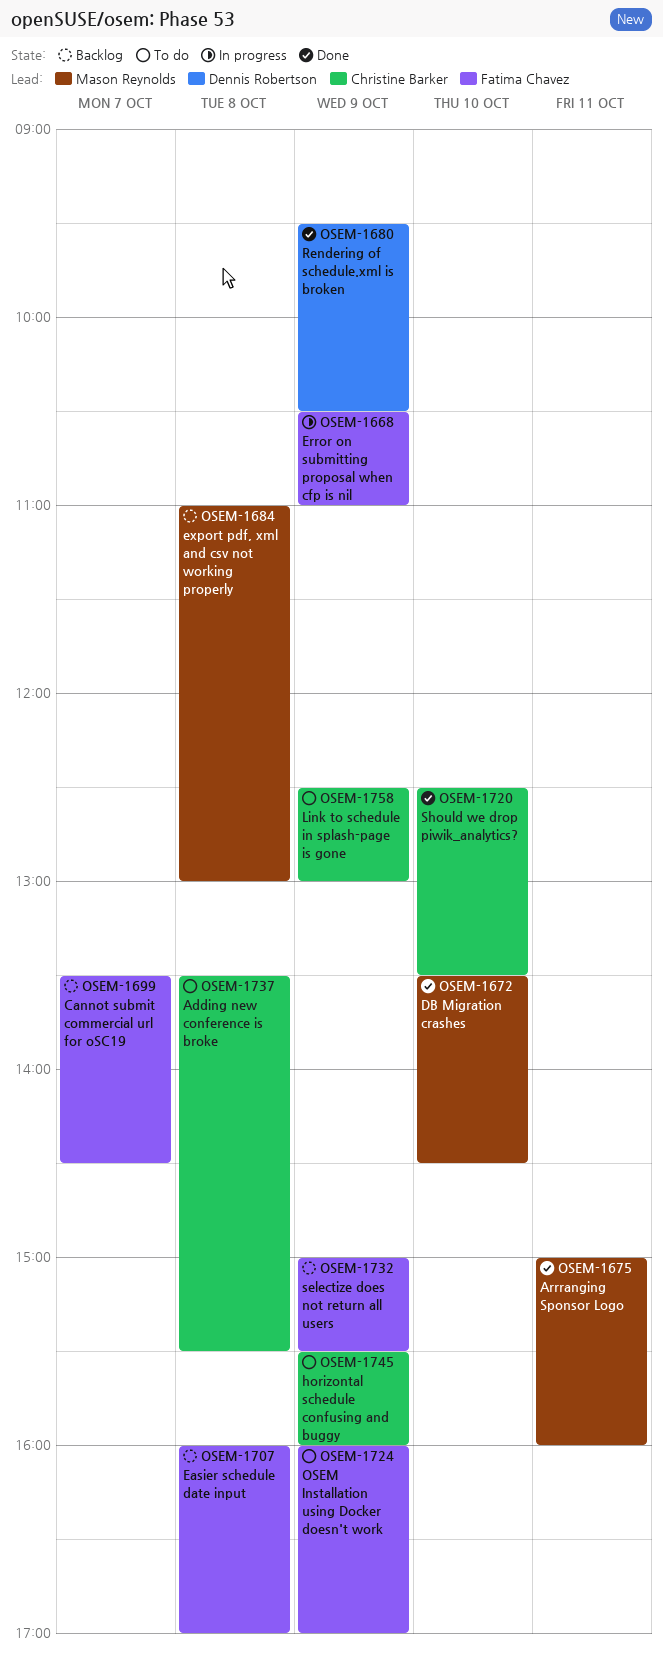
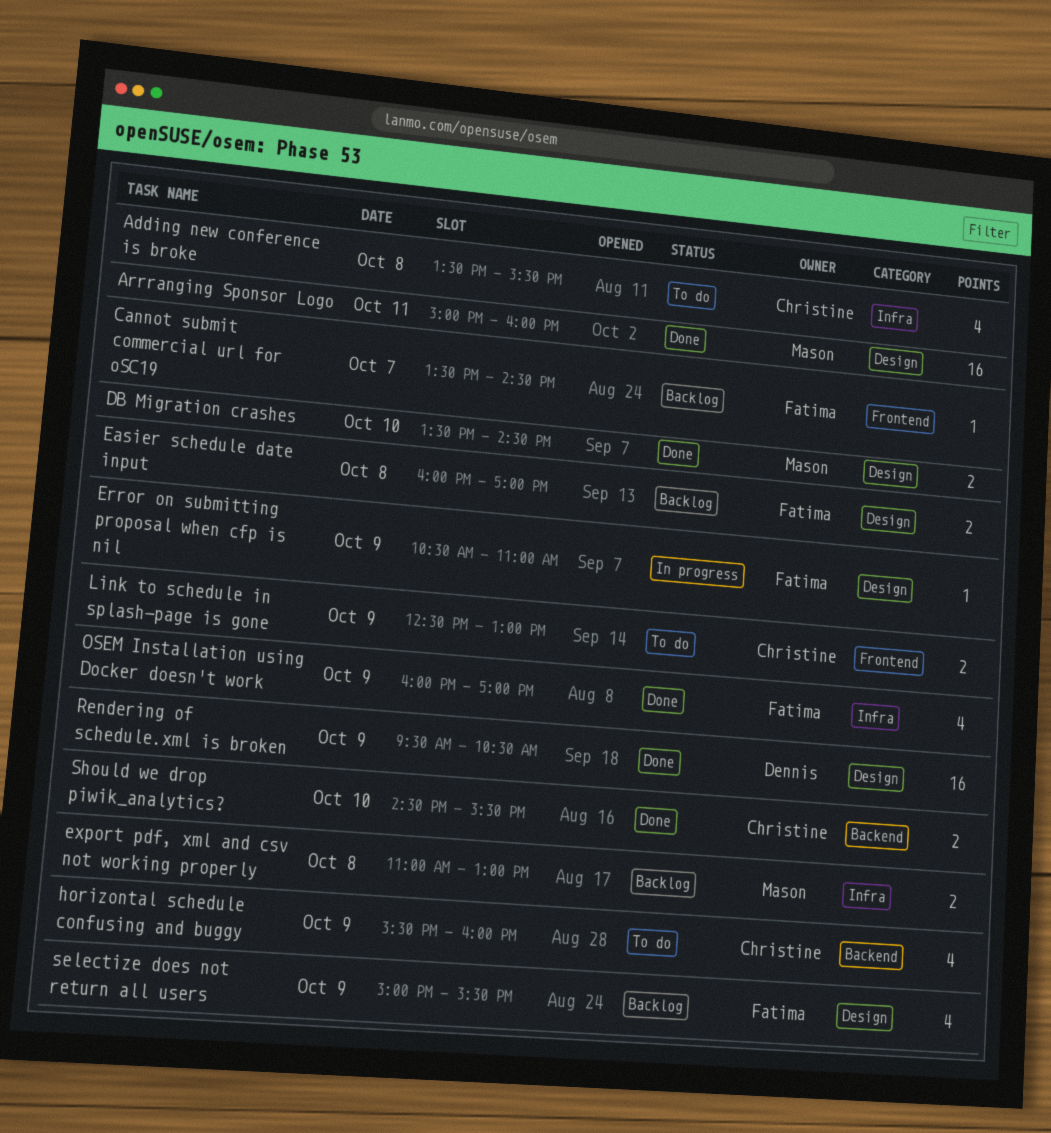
OSEM Installation using Docker doesn't work, status: To do -> Done
Should we drop piwik_analytics?, begins: 12:30 -> 14:30
Should we drop piwik_analytics?, ends: 13:30 -> 15:30

